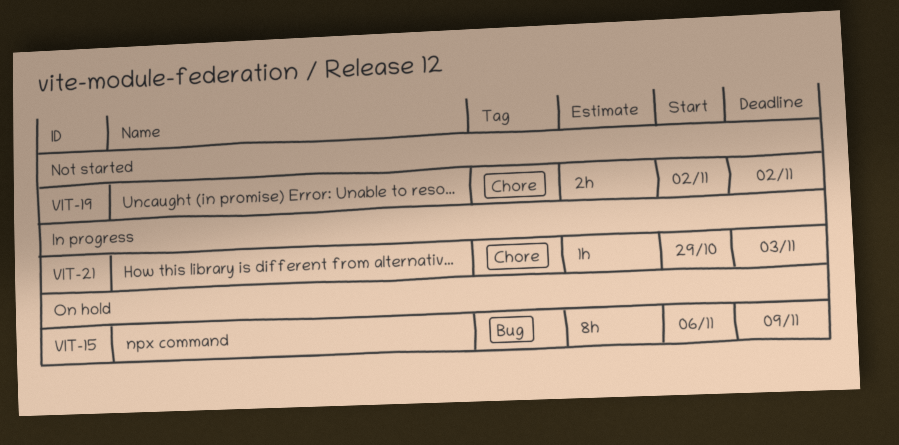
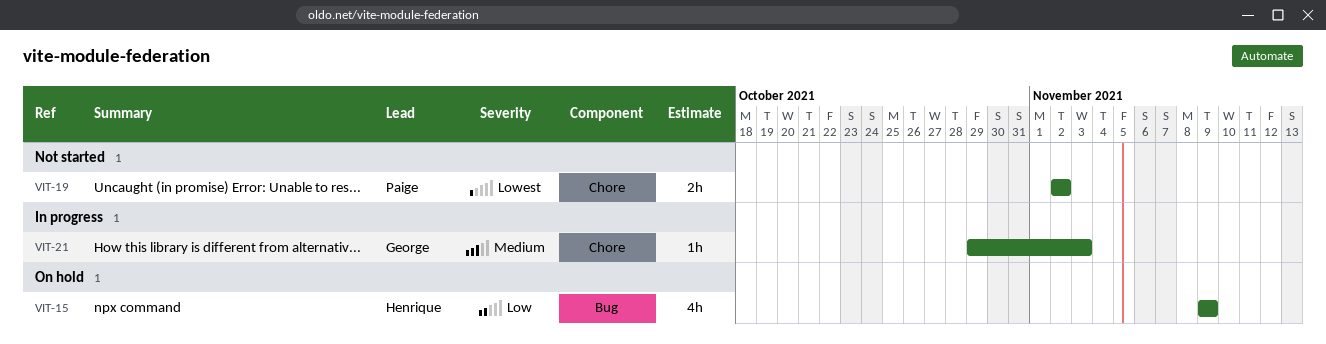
VIT-15, estimate: 8h -> 4h
VIT-15, start: Nov 6 -> Nov 9

